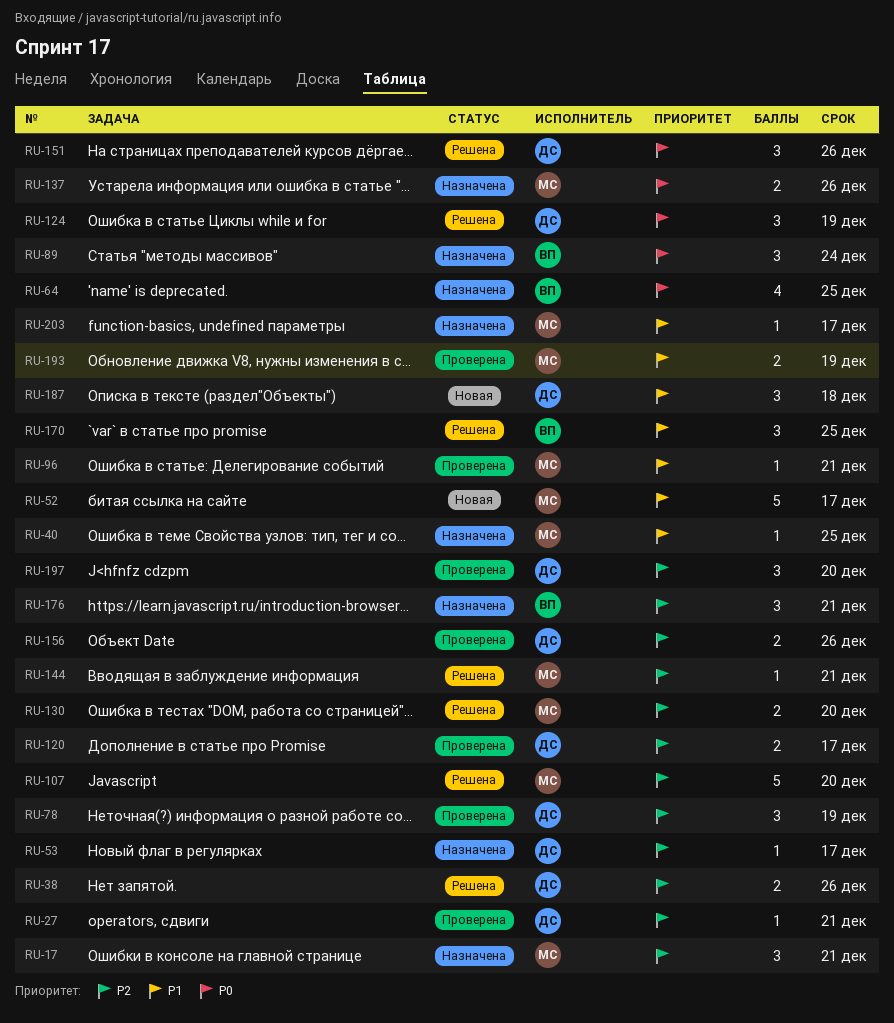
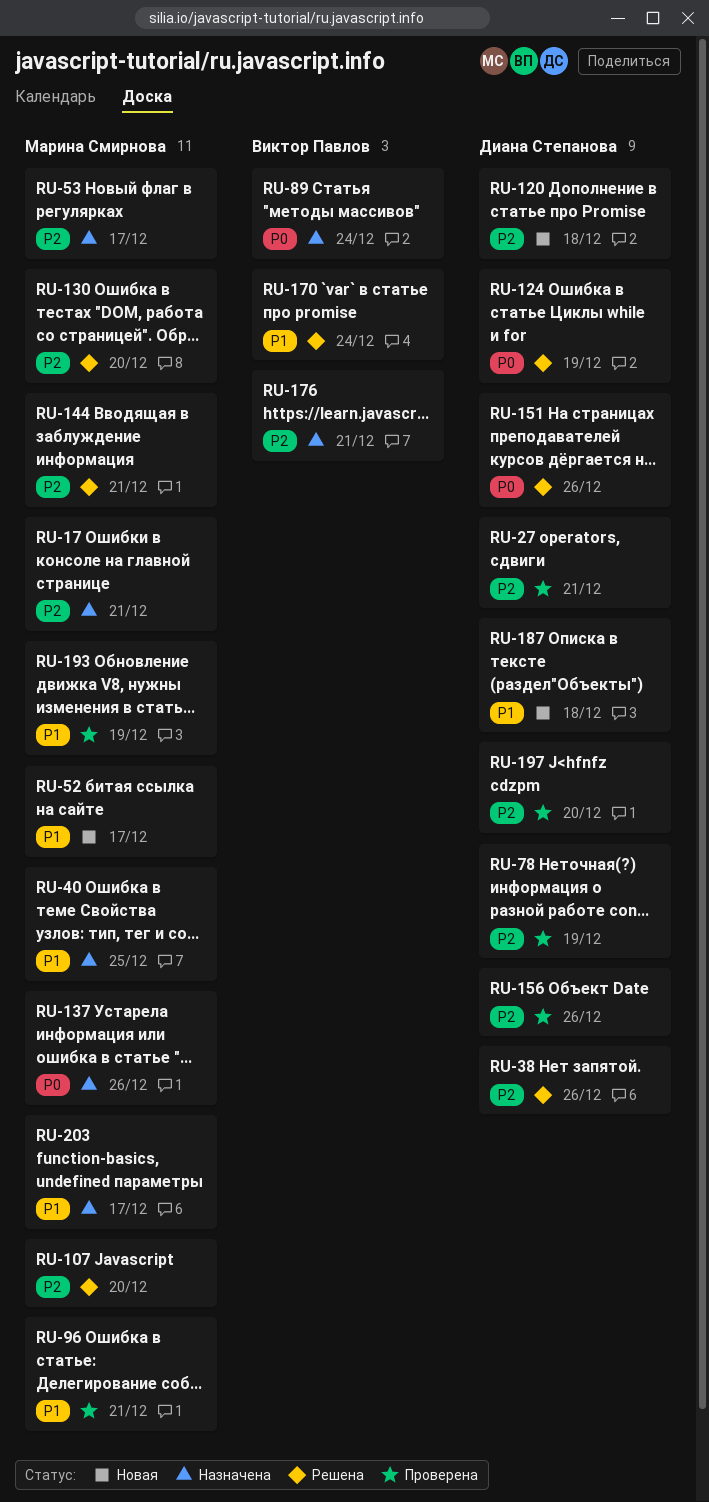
RU-53, owner: Диана Степанова -> Марина Смирнова
RU-64: present -> none
RU-120, status: Проверена -> Новая
RU-120, due: Dec 17 -> Dec 18
RU-170, due: Dec 25 -> Dec 24

